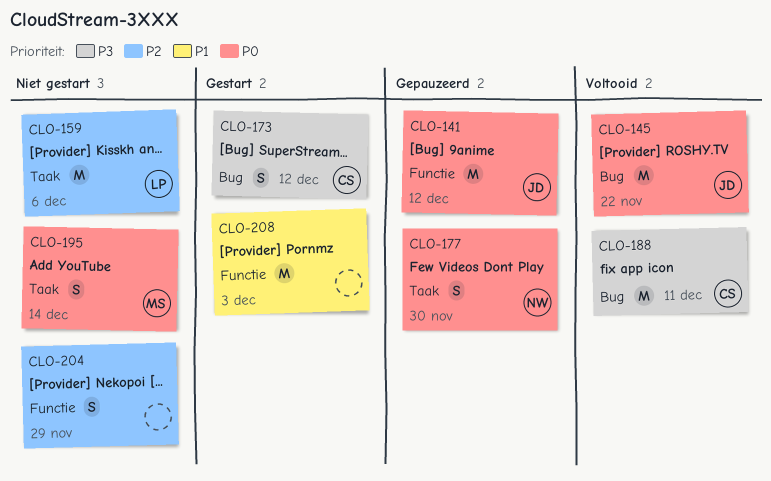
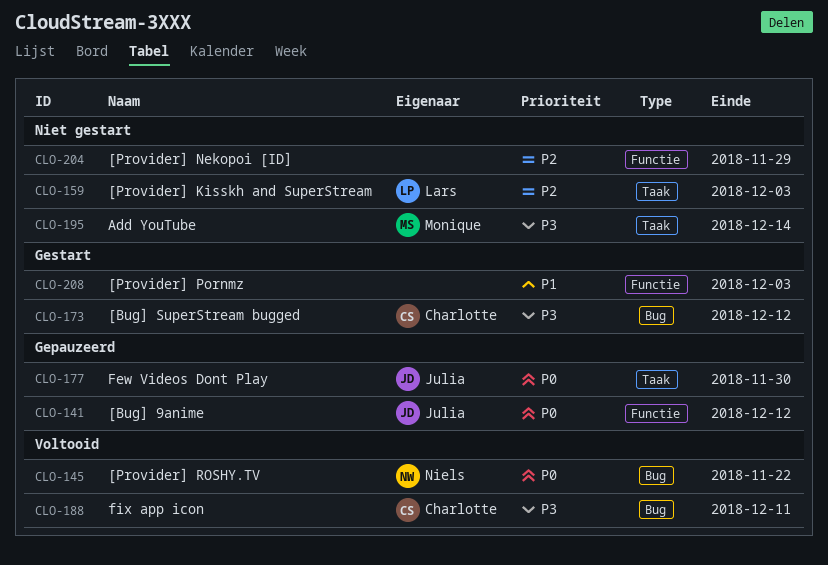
CLO-145, owner: Julia -> Niels
CLO-159, due: Dec 6 -> Dec 3
CLO-177, owner: Niels -> Julia
CLO-195, priority: P0 -> P3

